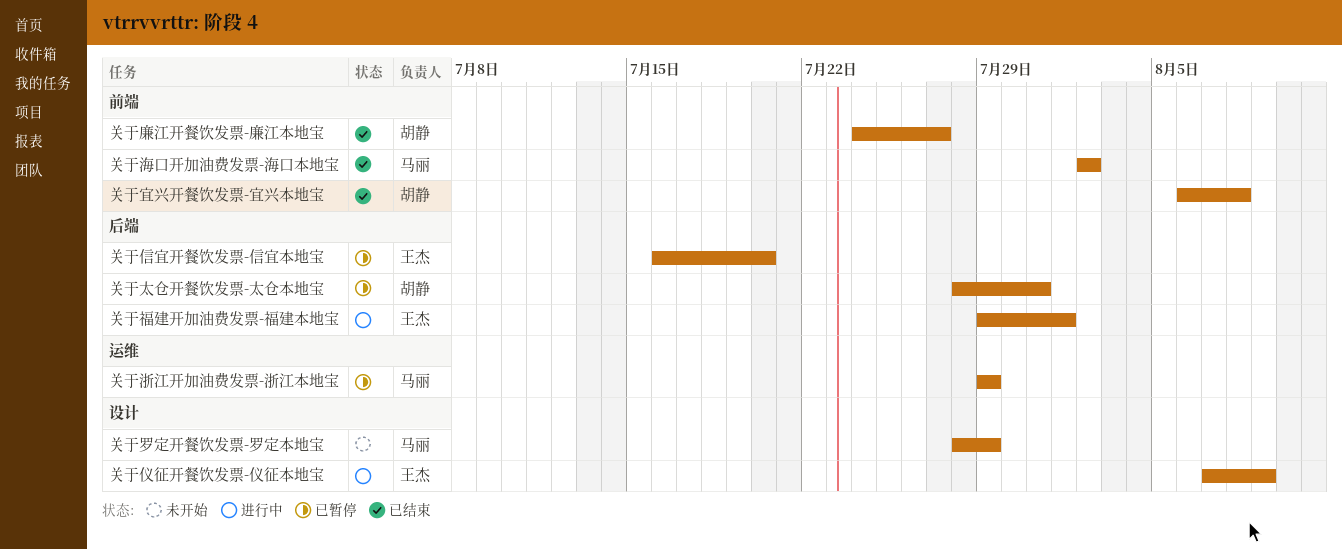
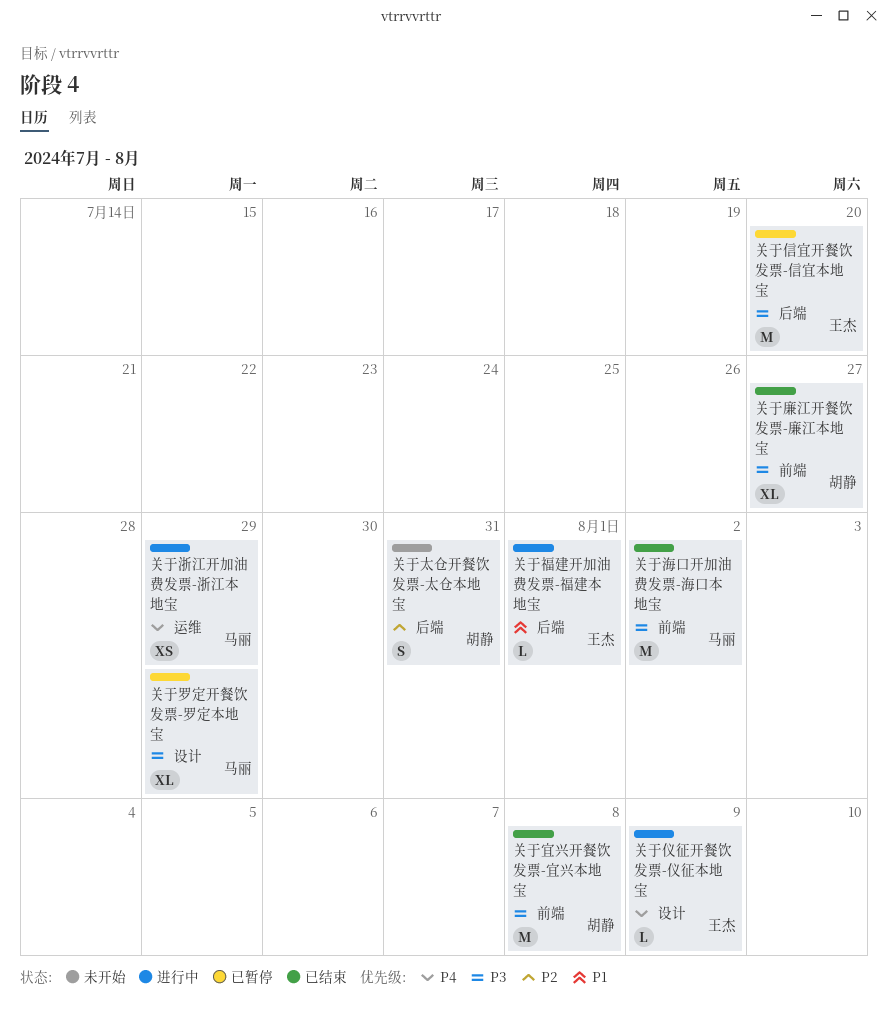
关于太仓开餐饮发票-太仓本地宝, status: 已暂停 -> 未开始
关于浙江开加油费发票-浙江本地宝, status: 已暂停 -> 进行中
关于罗定开餐饮发票-罗定本地宝, status: 未开始 -> 已暂停

